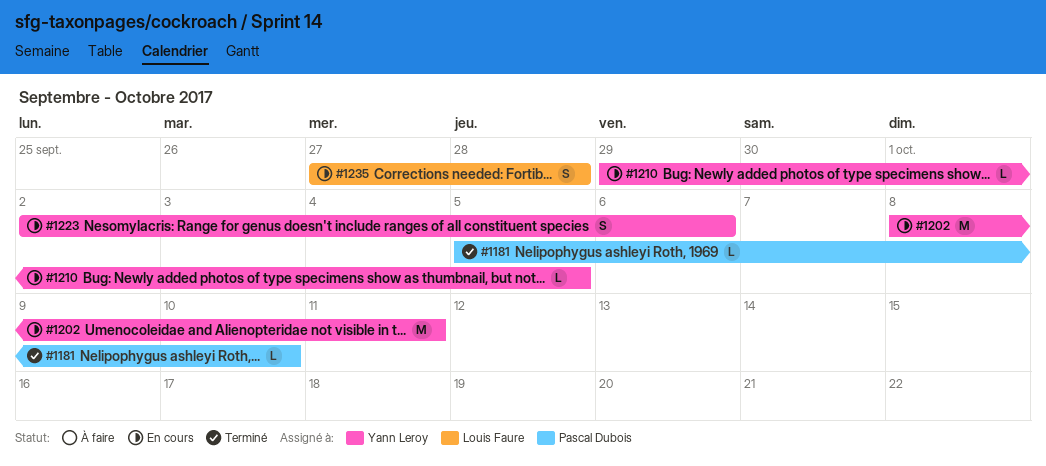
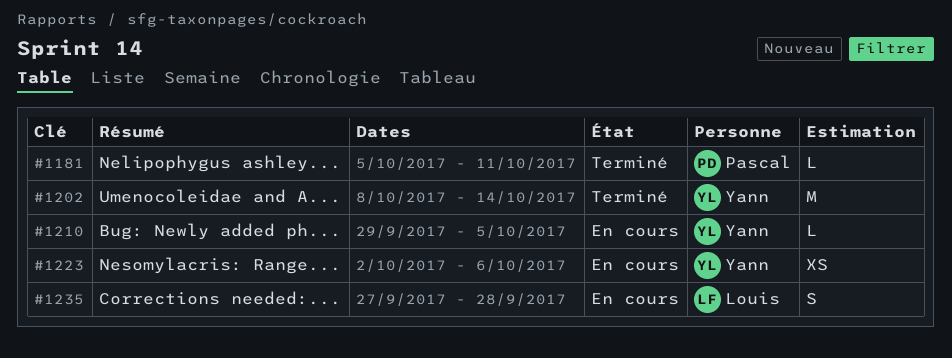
#1181, due: Oct 10 -> Oct 11
#1202, status: En cours -> Terminé
#1202, due: Oct 11 -> Oct 14
#1223, estimate: S -> XS

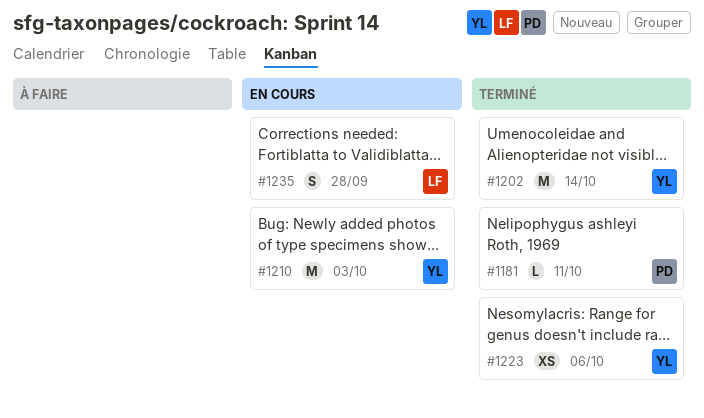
#1210, estimate: L -> M
#1210, due: Oct 5 -> Oct 3
#1223, status: En cours -> Terminé

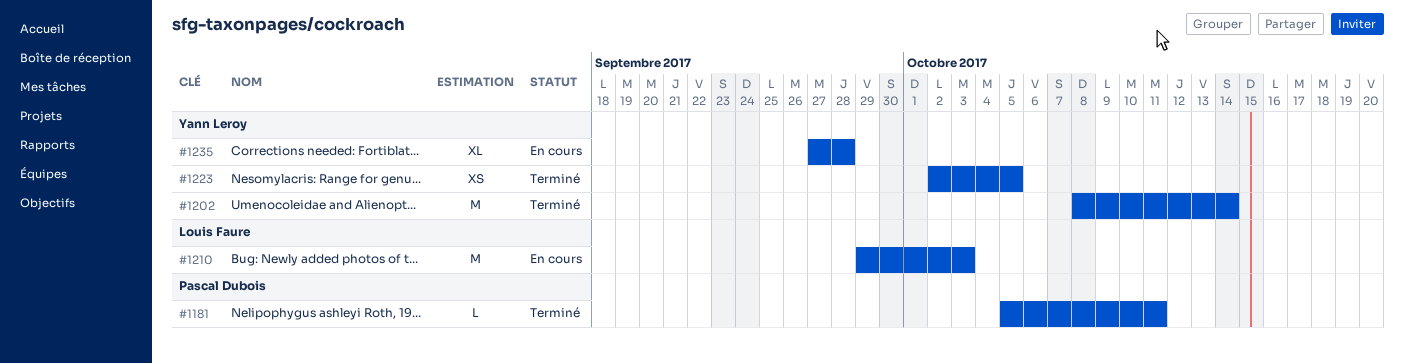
#1210, owner: Yann Leroy -> Louis Faure
#1223, due: Oct 6 -> Oct 5
#1235, owner: Louis Faure -> Yann Leroy
#1235, estimate: S -> XL

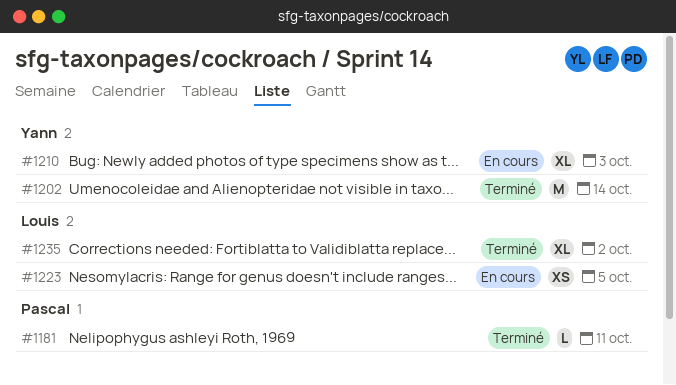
#1210, owner: Louis Faure -> Yann Leroy
#1210, estimate: M -> XL
#1223, status: Terminé -> En cours
#1223, owner: Yann Leroy -> Louis Faure
#1235, status: En cours -> Terminé
#1235, owner: Yann Leroy -> Louis Faure
#1235, due: Sep 28 -> Oct 2

